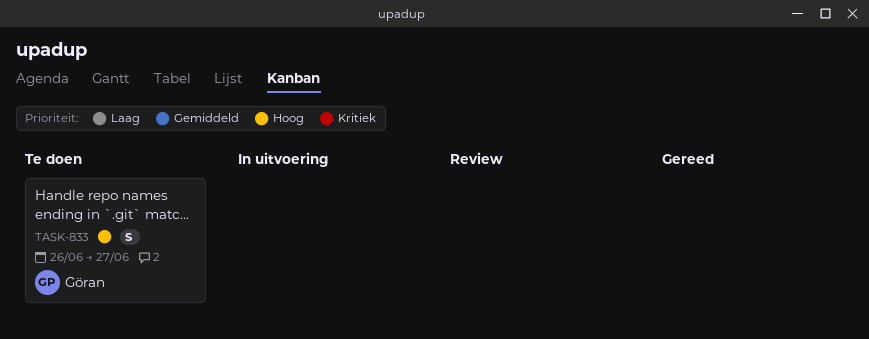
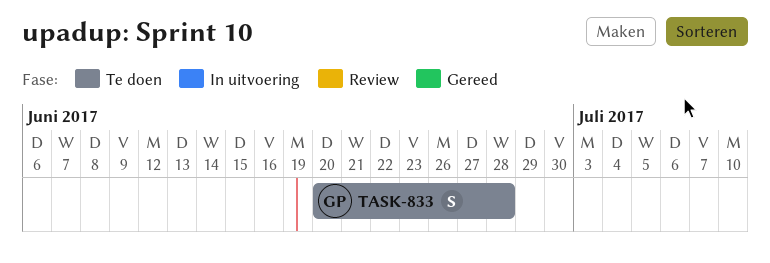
TASK-833, start: Jun 26 -> Jun 20
TASK-833, due: Jun 27 -> Jun 28

